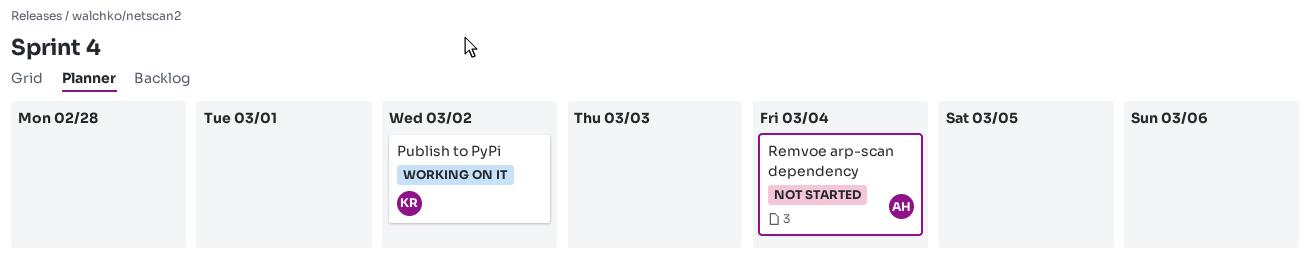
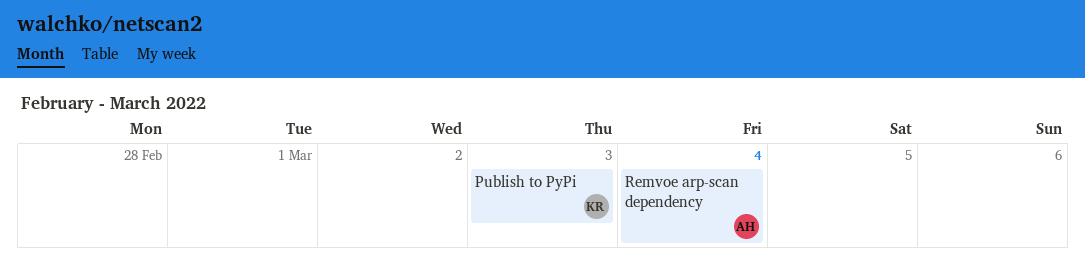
Publish to PyPi, due: Mar 2 -> Mar 3

